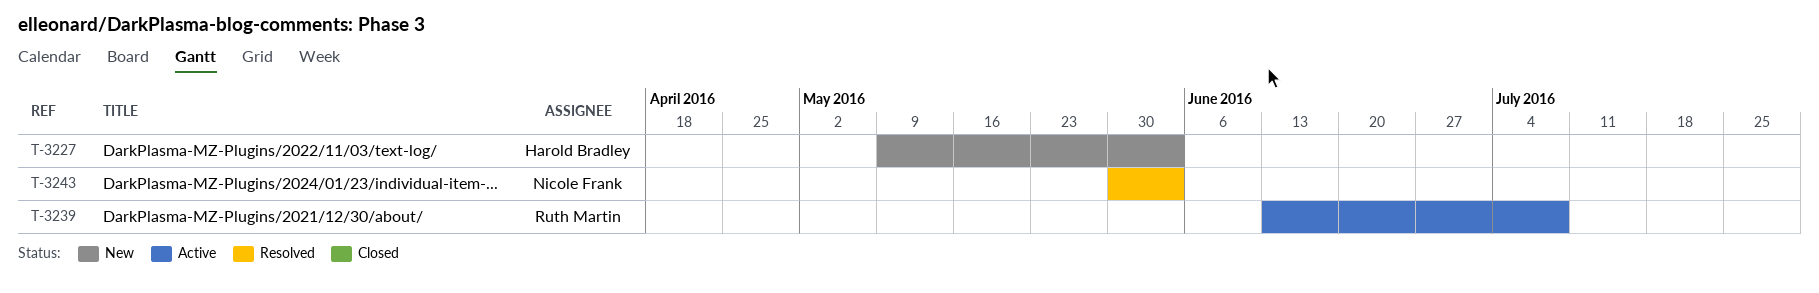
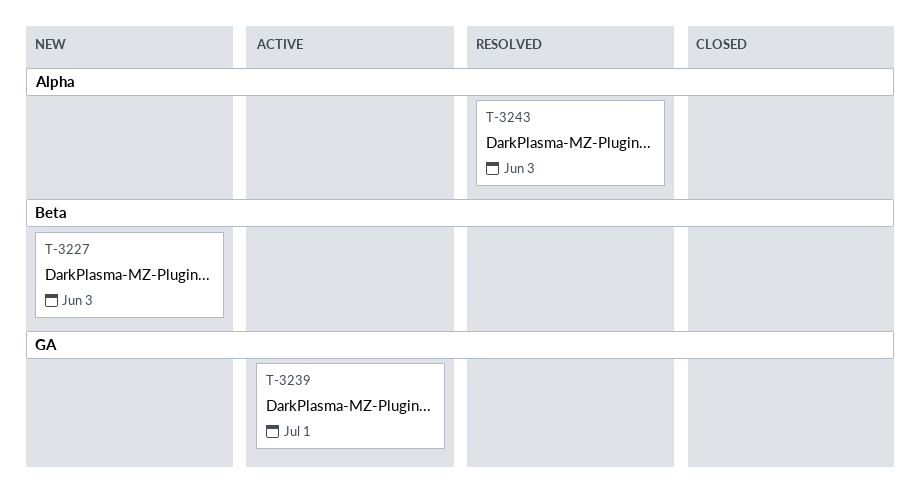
T-3239, due: Jul 8 -> Jul 1

